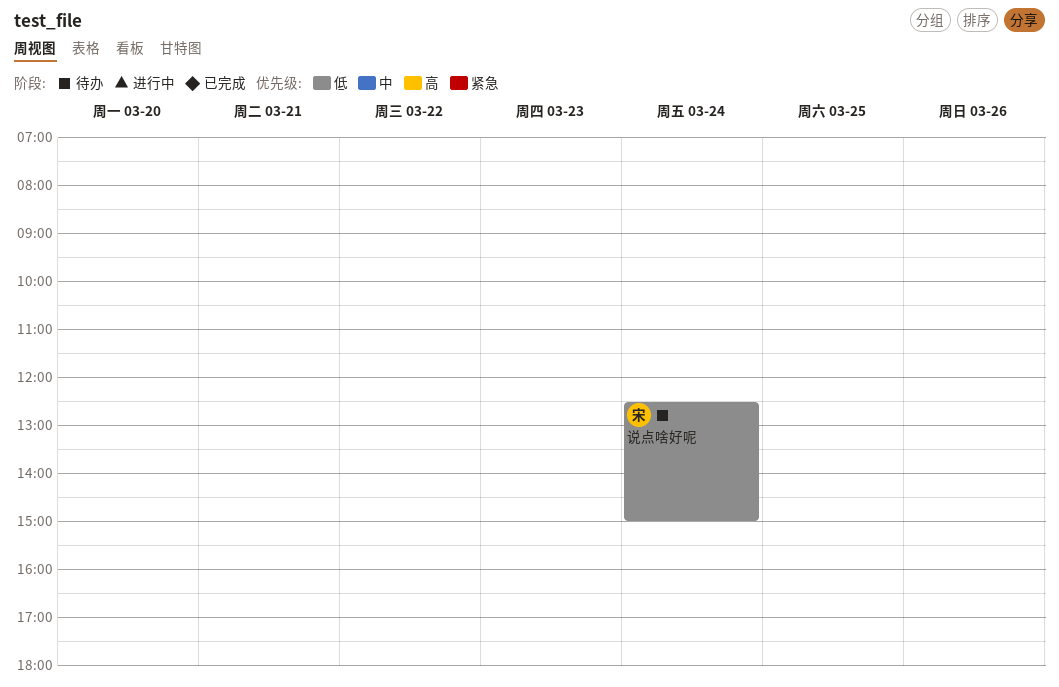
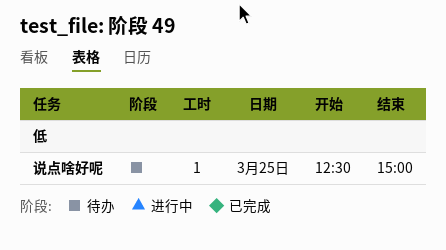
说点啥好呢, day: Mar 24 -> Mar 25

